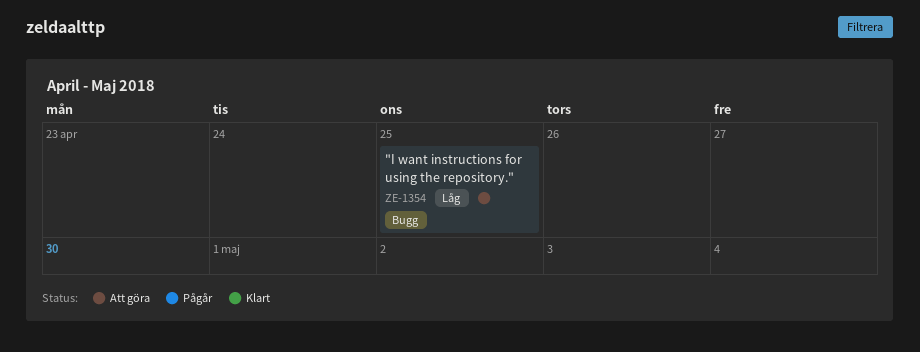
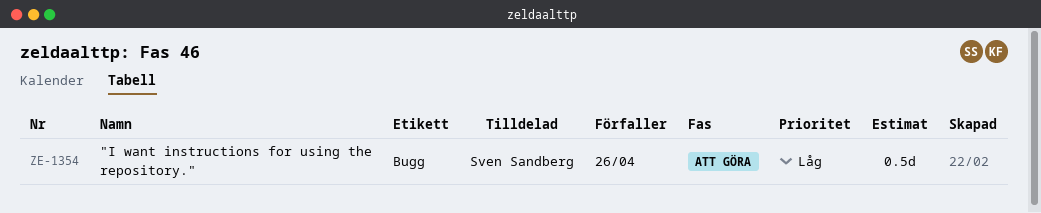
ZE-1354, due: Apr 25 -> Apr 26

